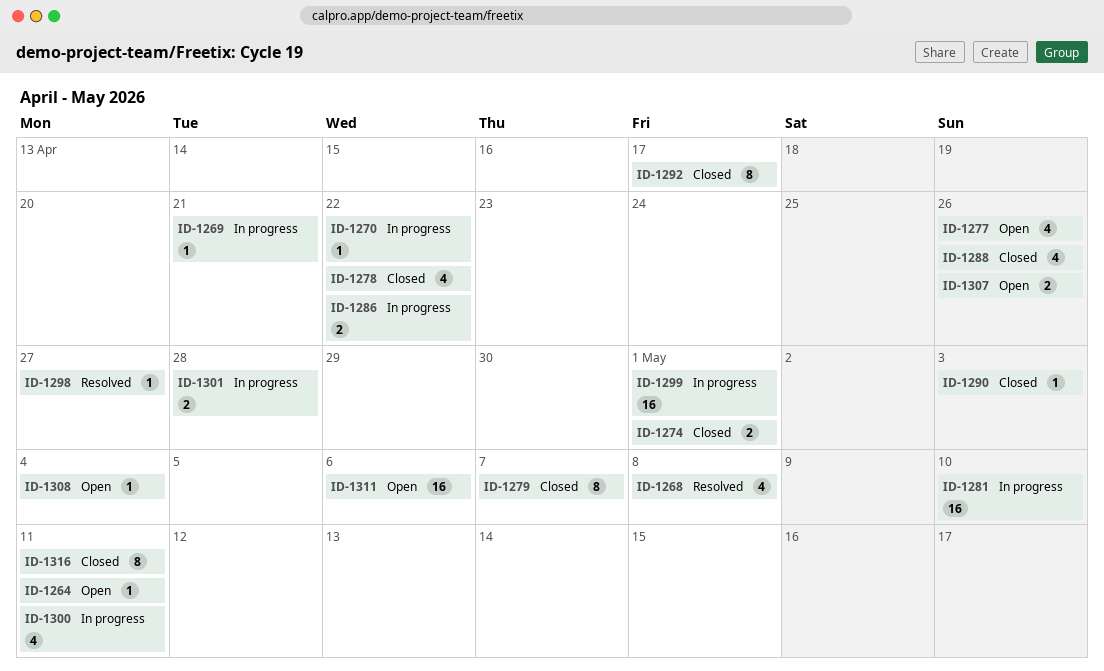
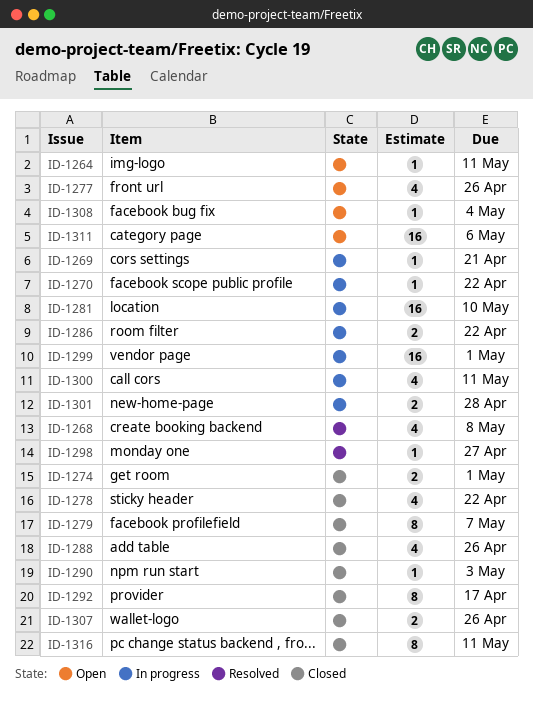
ID-1307, status: Open -> Closed

